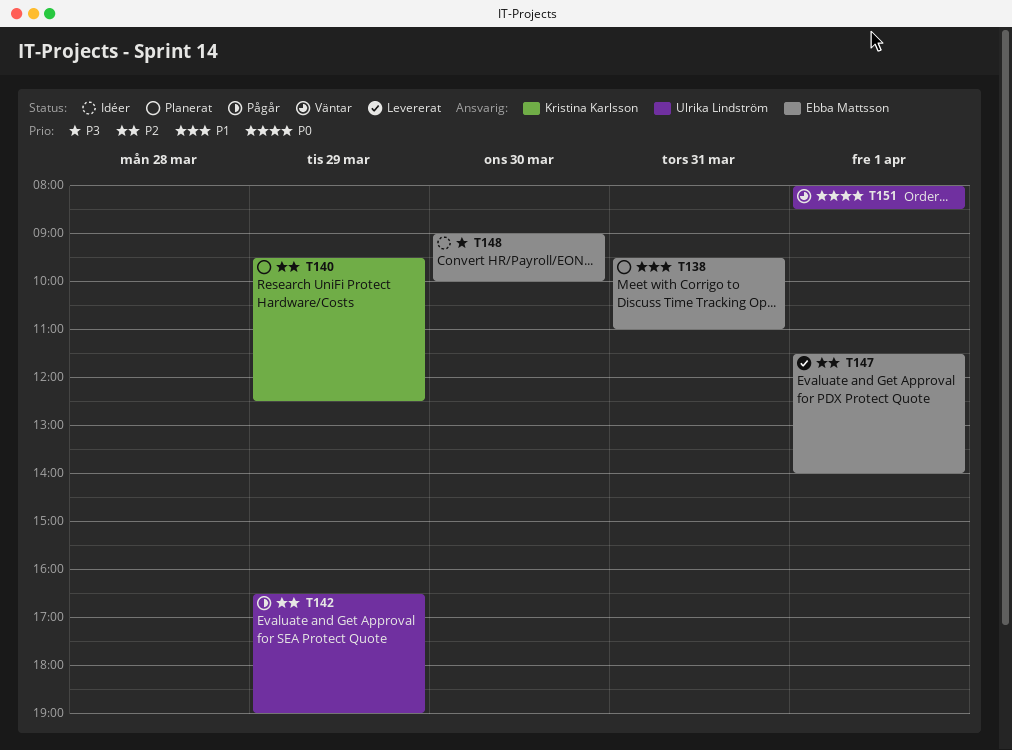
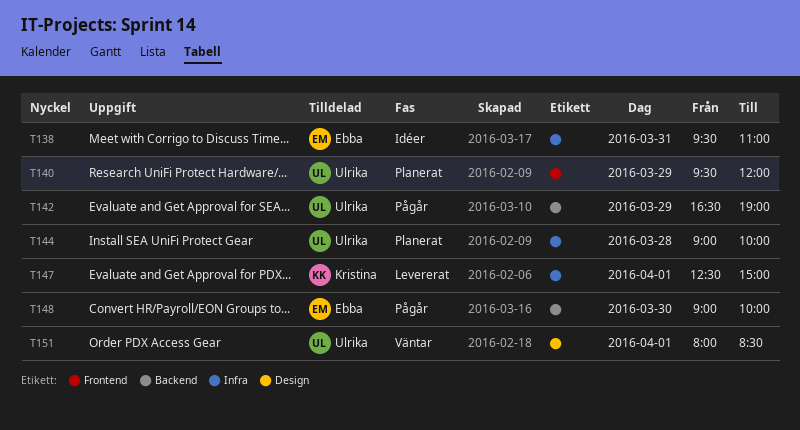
T138, status: Planerat -> Idéer
T140, owner: Kristina Karlsson -> Ulrika Lindström
T140, ends: 12:30 -> 12:00
T144: none -> present
T147, owner: Ebba Mattsson -> Kristina Karlsson
T147, begins: 11:30 -> 12:30
T147, ends: 14:00 -> 15:00
T148, status: Idéer -> Pågår

